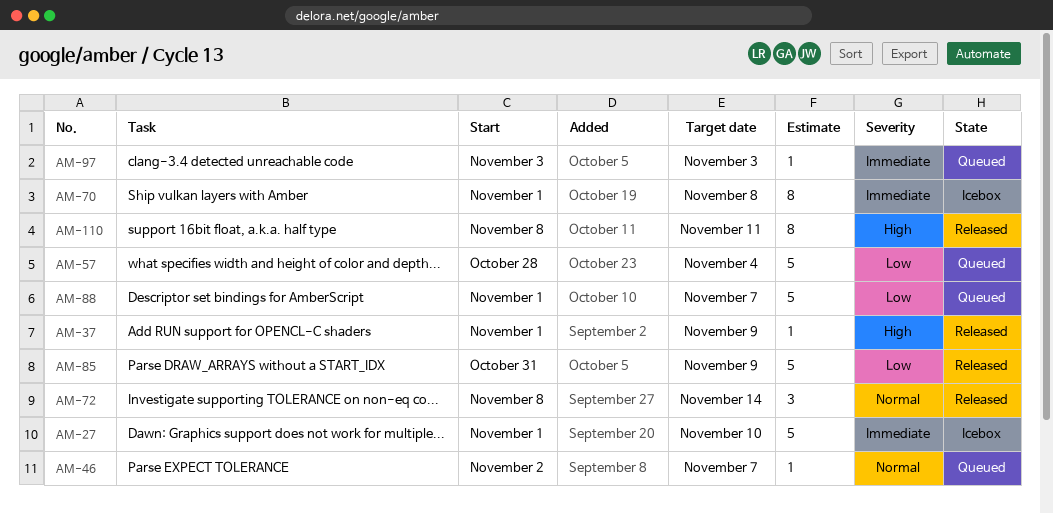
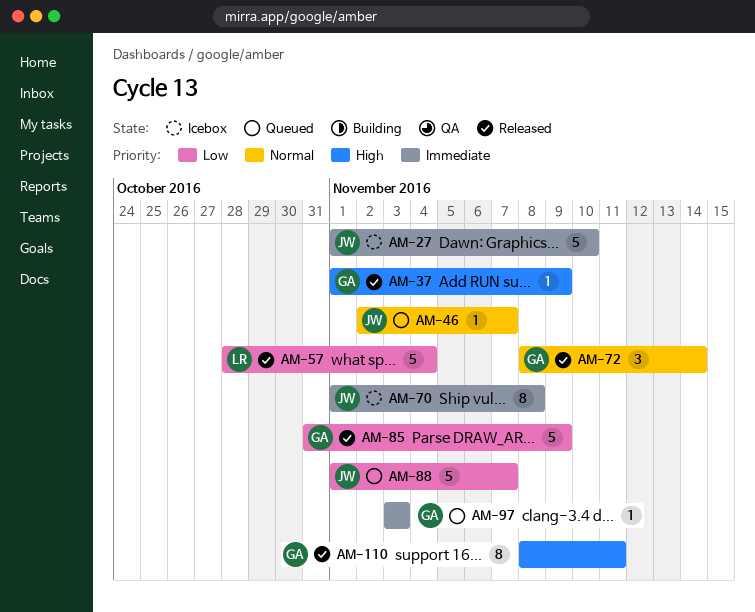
AM-57, status: Queued -> Released

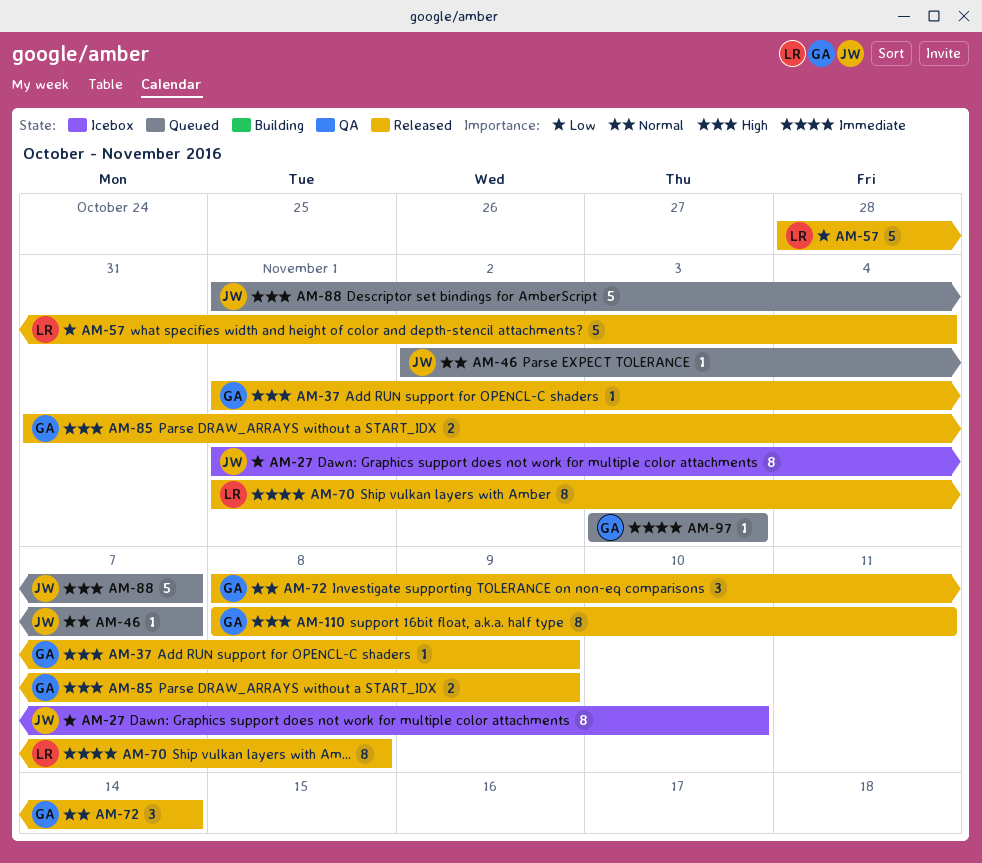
AM-27, priority: Immediate -> Low
AM-27, estimate: 5 -> 8
AM-70, status: Icebox -> Released
AM-70, owner: JW -> LR
AM-85, priority: Low -> High
AM-85, estimate: 5 -> 2
AM-88, priority: Low -> High

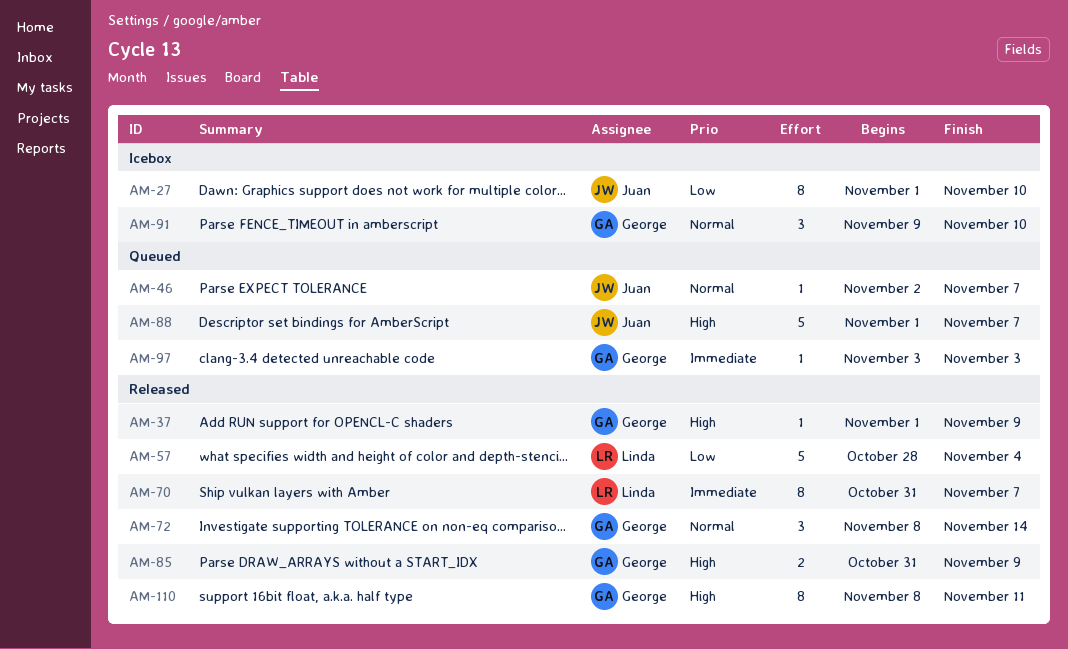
AM-70, start: Nov 1 -> Oct 31
AM-70, due: Nov 8 -> Nov 7
AM-91: none -> present

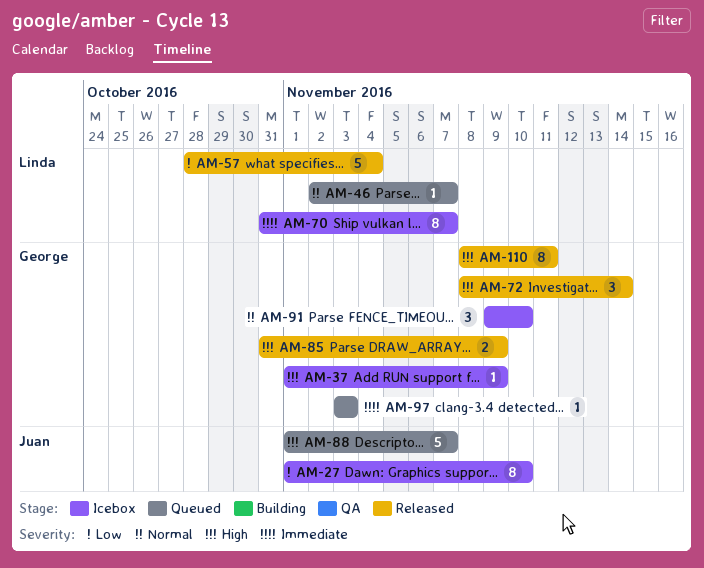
AM-37, status: Released -> Icebox
AM-46, owner: Juan -> Linda
AM-70, status: Released -> Icebox
AM-72, priority: Normal -> High

